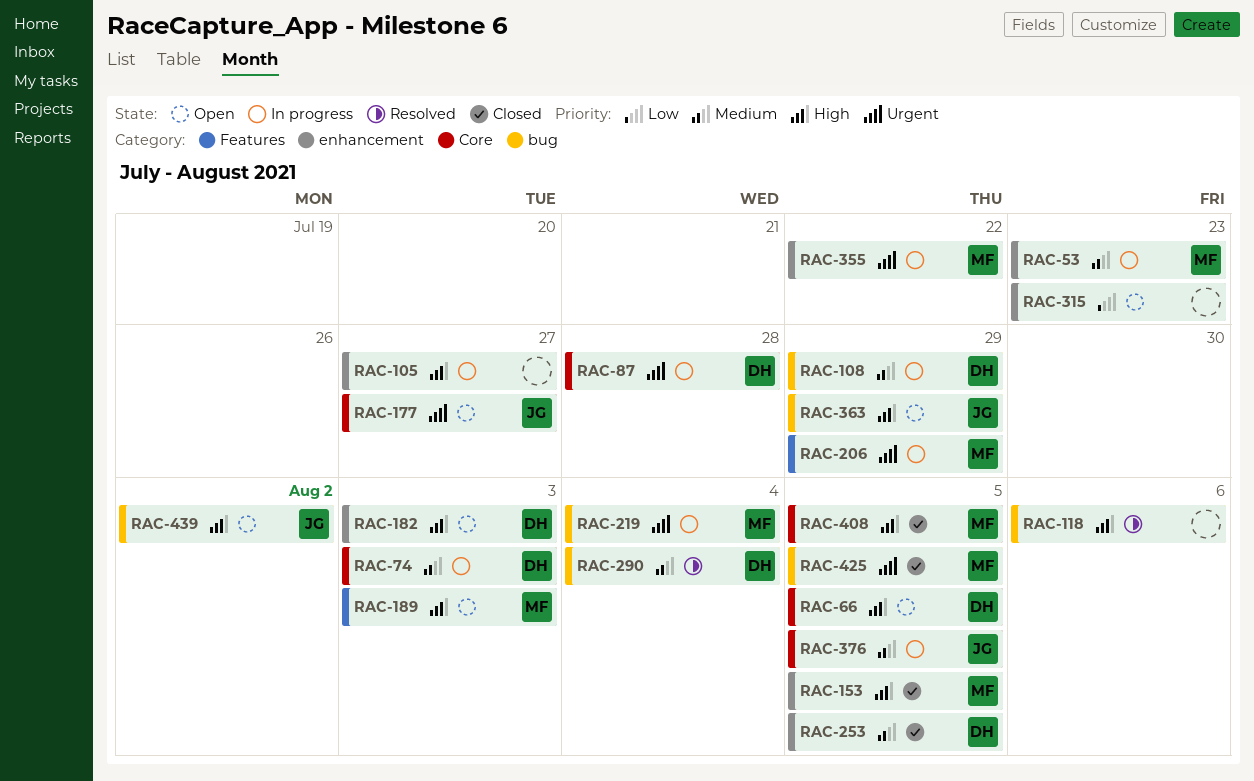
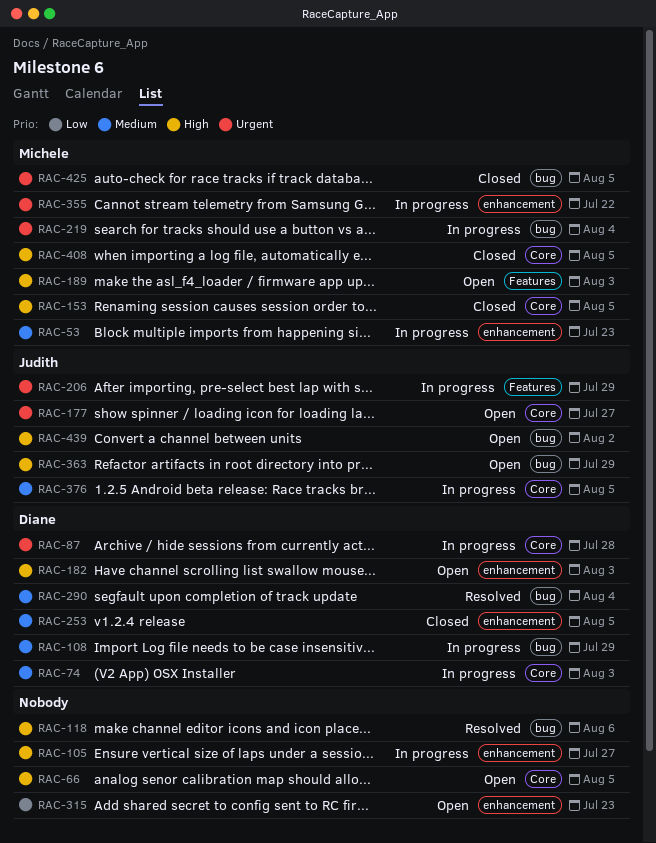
RAC-66, owner: Diane -> none
RAC-153, label: enhancement -> Core
RAC-206, owner: Michele -> Judith

